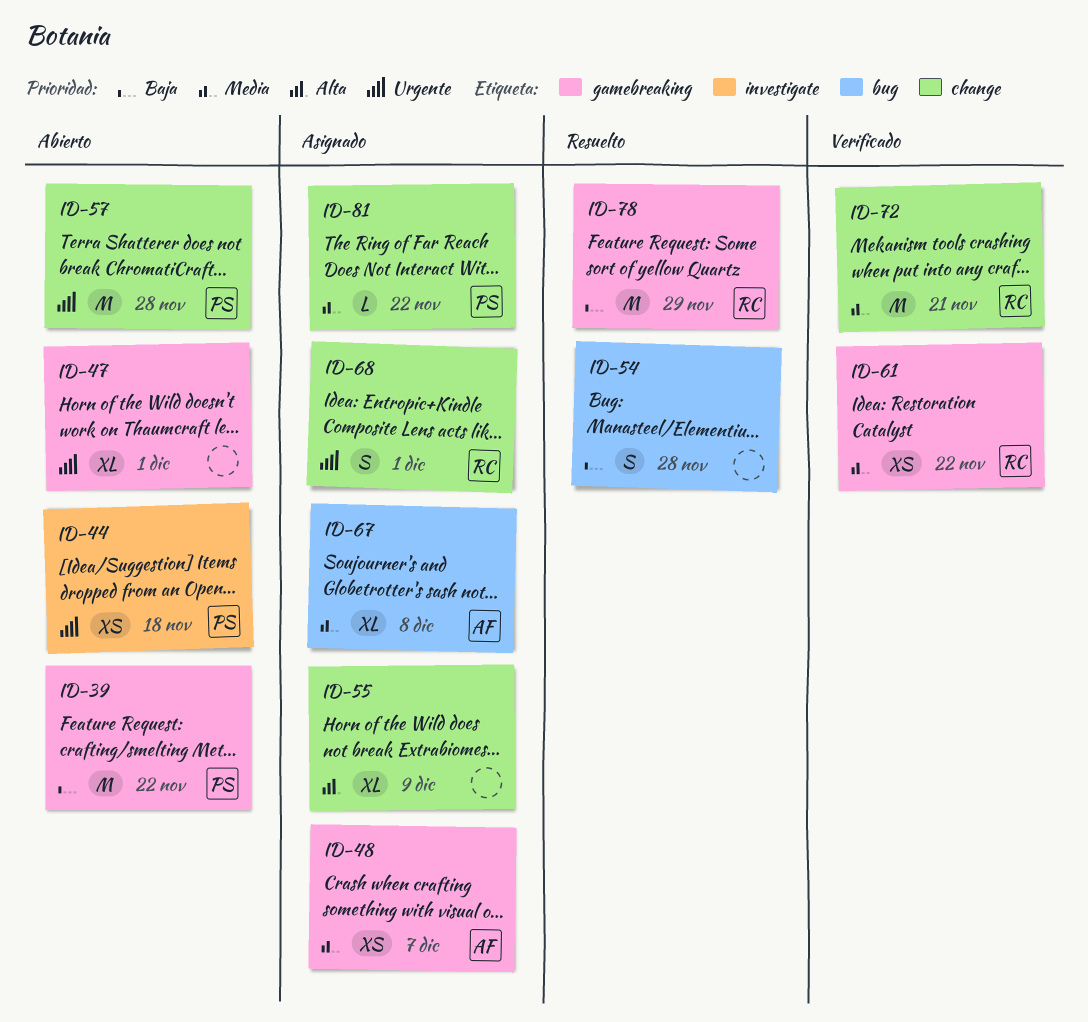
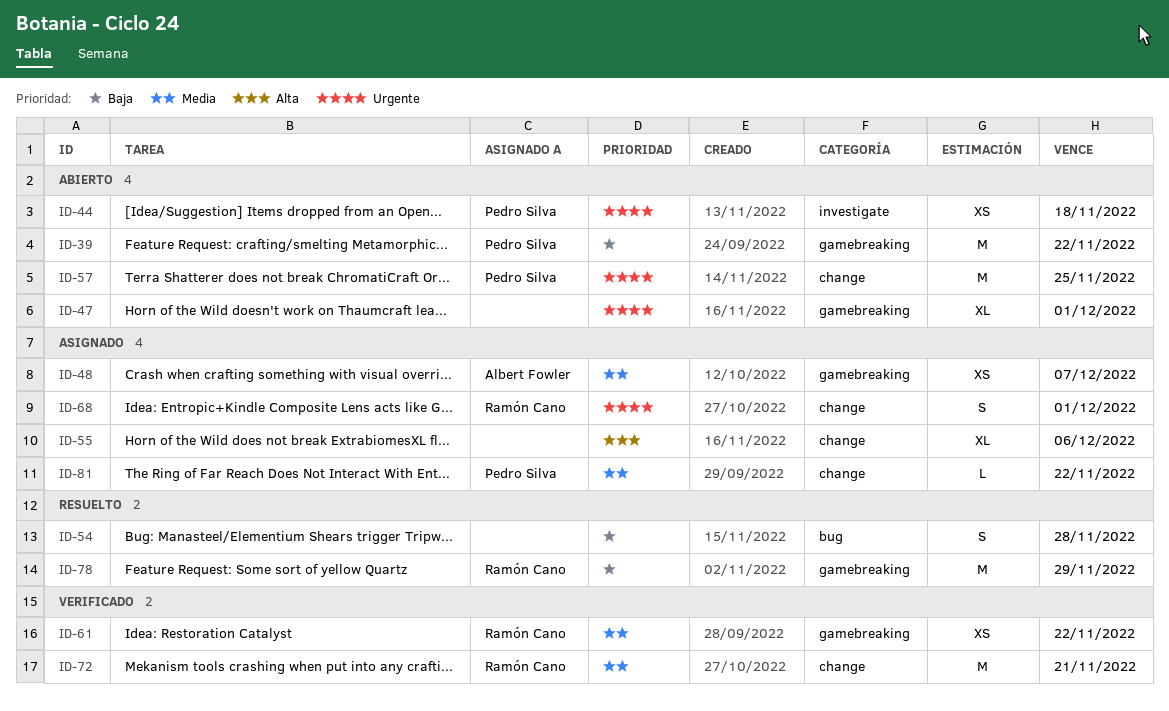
ID-55, due: Dec 9 -> Dec 6
ID-57, due: Nov 28 -> Nov 25
ID-67: present -> none

